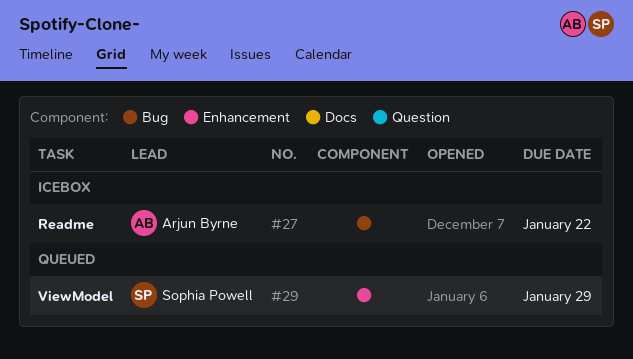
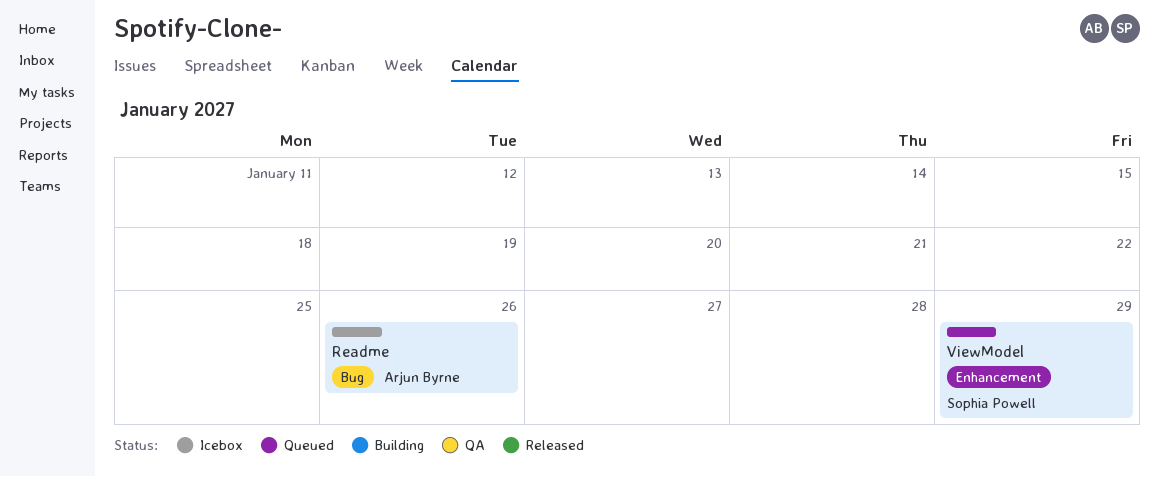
Readme, due: Jan 22 -> Jan 26

